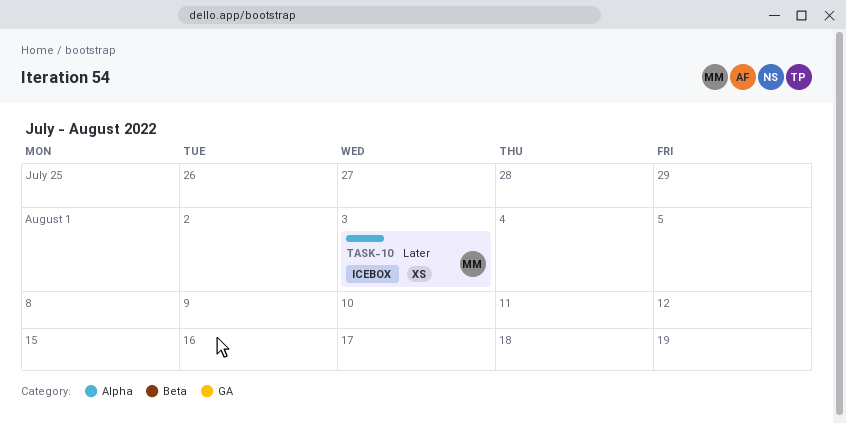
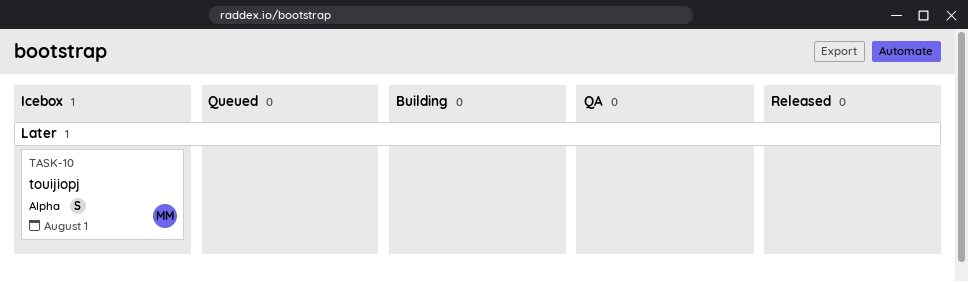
TASK-10, estimate: XS -> S
TASK-10, due: Aug 3 -> Aug 1

